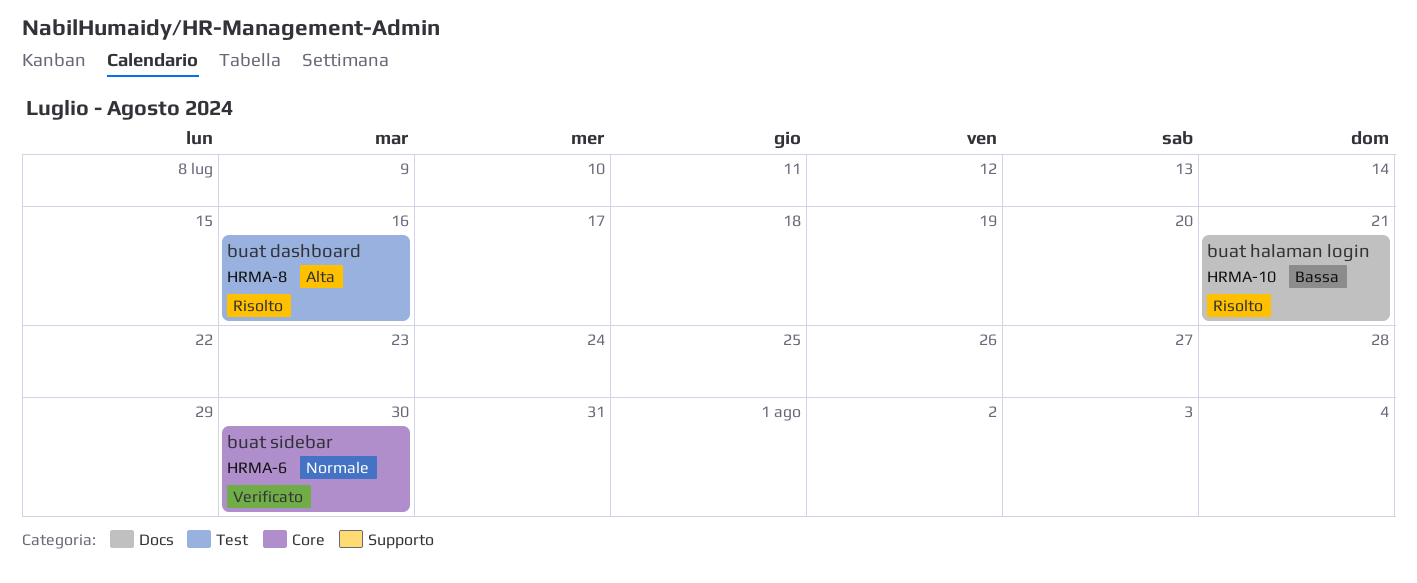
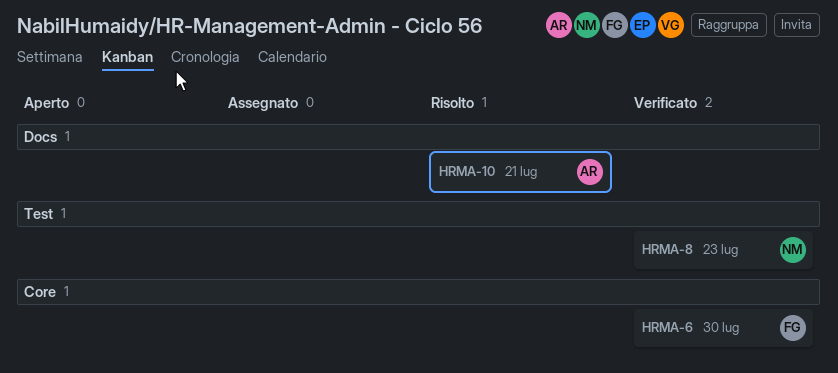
HRMA-8, status: Risolto -> Verificato
HRMA-8, due: Jul 16 -> Jul 23

